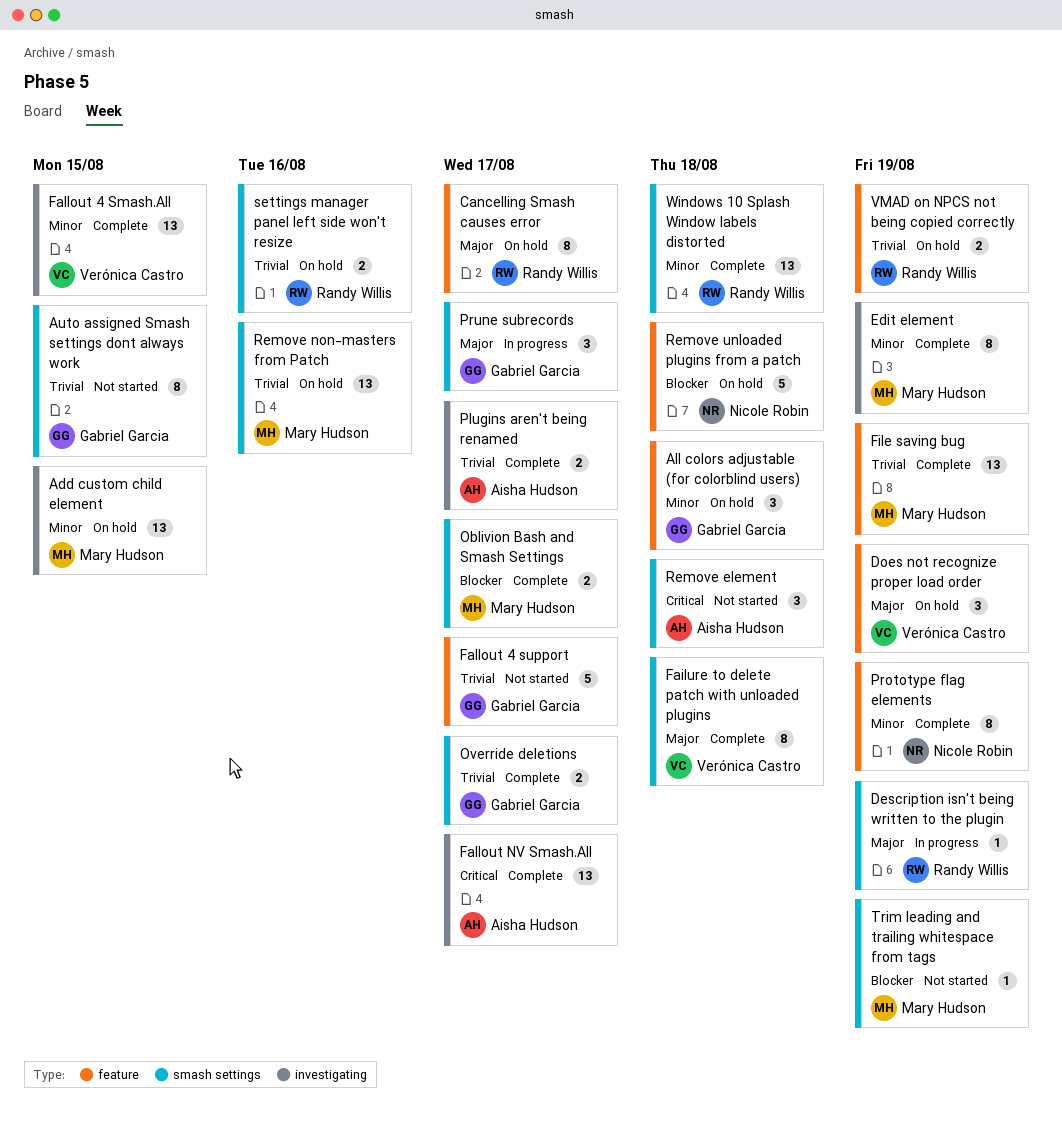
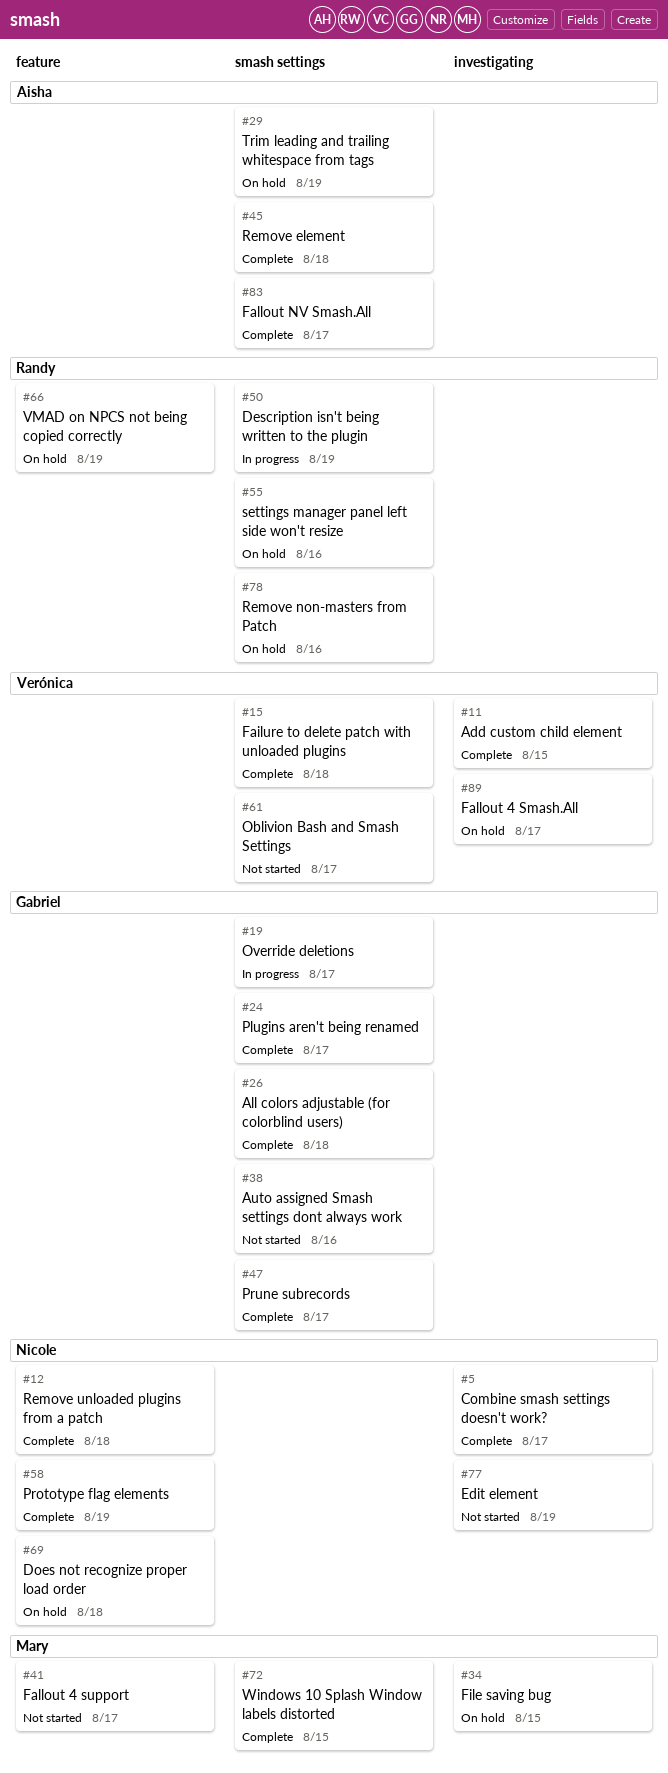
Add custom child element, status: On hold -> Complete
Add custom child element, owner: Mary Hudson -> Verónica Castro
All colors adjustable (for colorblind users), status: On hold -> Complete
All colors adjustable (for colorblind users), label: feature -> smash settings
Auto assigned Smash settings dont always work, due: Aug 15 -> Aug 16
Cancelling Smash causes error: present -> none
Combine smash settings doesn't work?: none -> present
Does not recognize proper load order, owner: Verónica Castro -> Nicole Robin
Does not recognize proper load order, due: Aug 19 -> Aug 18
Edit element, status: Complete -> Not started
Edit element, owner: Mary Hudson -> Nicole Robin
Fallout 4 Smash.All, status: Complete -> On hold
Fallout 4 Smash.All, due: Aug 15 -> Aug 17
Fallout 4 support, owner: Gabriel Garcia -> Mary Hudson
Fallout NV Smash.All, label: investigating -> smash settings
File saving bug, status: Complete -> On hold
File saving bug, label: feature -> investigating
File saving bug, due: Aug 19 -> Aug 15
Oblivion Bash and Smash Settings, status: Complete -> Not started
Oblivion Bash and Smash Settings, owner: Mary Hudson -> Verónica Castro
Override deletions, status: Complete -> In progress
Plugins aren't being renamed, owner: Aisha Hudson -> Gabriel Garcia
Plugins aren't being renamed, label: investigating -> smash settings
Prune subrecords, status: In progress -> Complete
Remove element, status: Not started -> Complete
Remove non-masters from Patch, owner: Mary Hudson -> Randy Willis
Remove unloaded plugins from a patch, status: On hold -> Complete
Trim leading and trailing whitespace from tags, status: Not started -> On hold
Trim leading and trailing whitespace from tags, owner: Mary Hudson -> Aisha Hudson
Windows 10 Splash Window labels distorted, owner: Randy Willis -> Mary Hudson
Windows 10 Splash Window labels distorted, due: Aug 18 -> Aug 15

